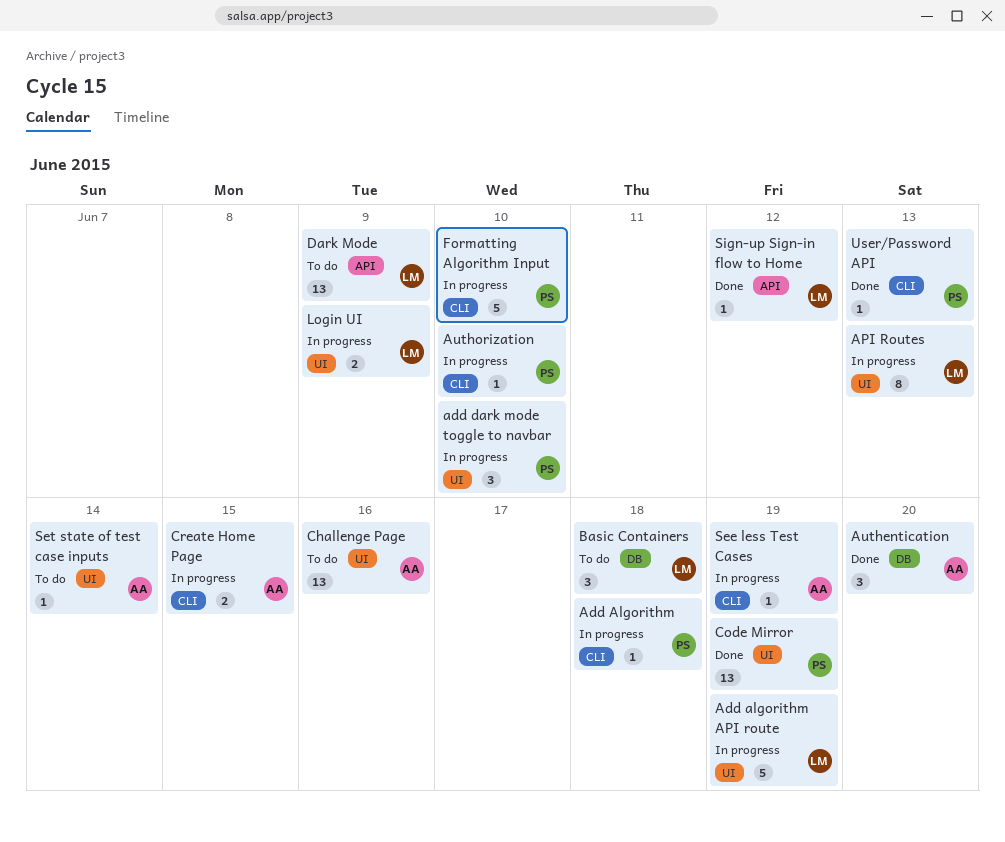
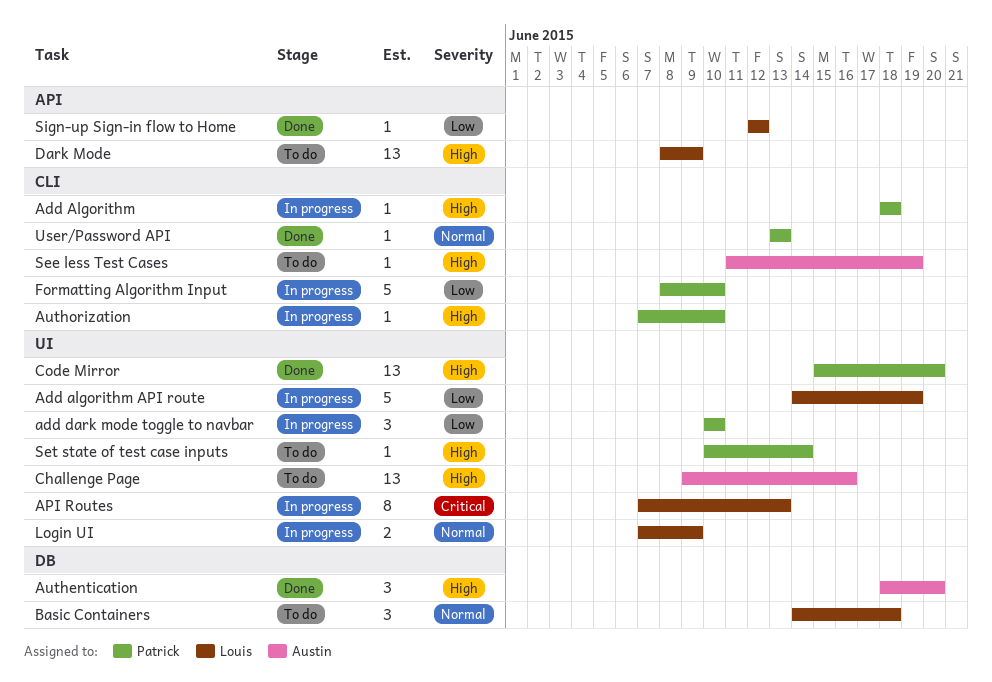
Code Mirror, due: Jun 19 -> Jun 20
Create Home Page: present -> none
See less Test Cases, status: In progress -> To do
Set state of test case inputs, owner: Austin -> Patrick

